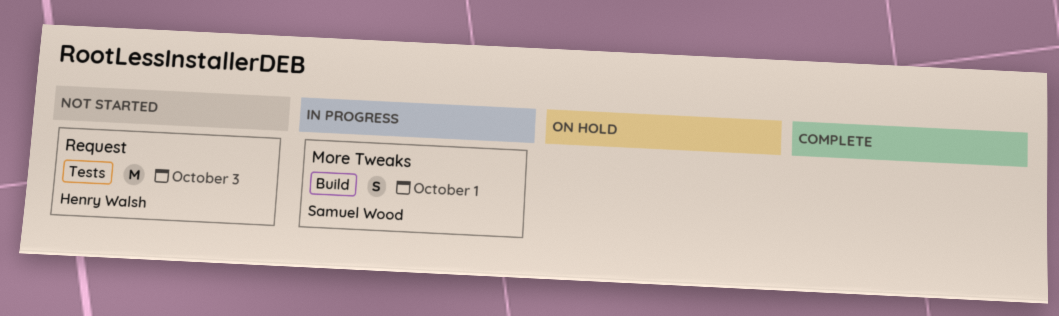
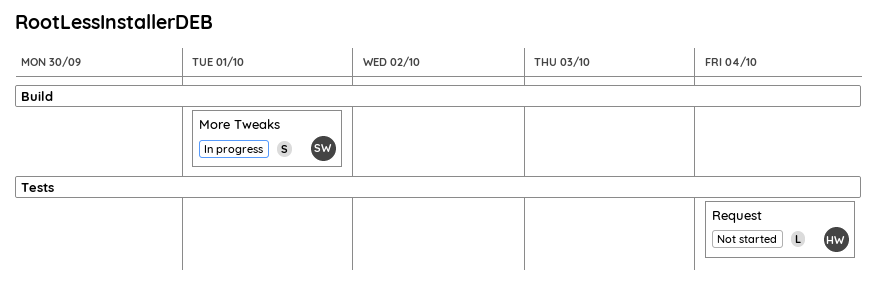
Request, estimate: M -> L
Request, due: Oct 3 -> Oct 4

